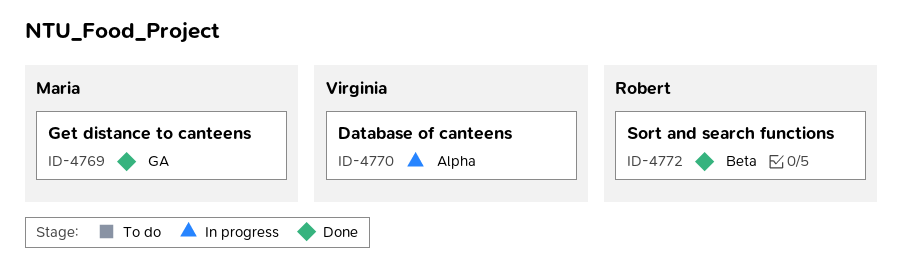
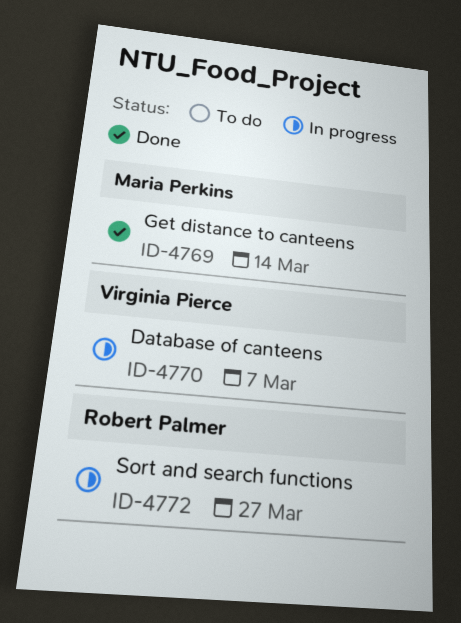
ID-4772, status: Done -> In progress

